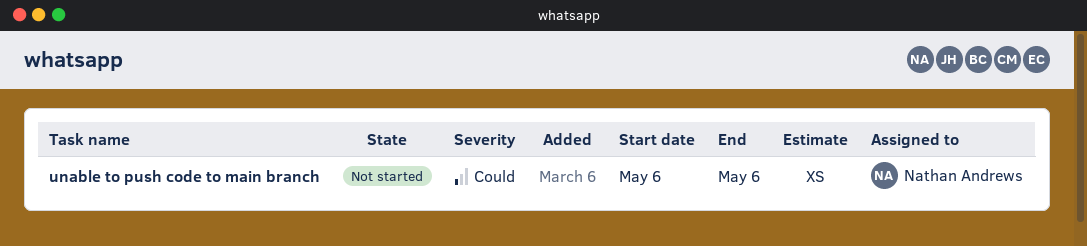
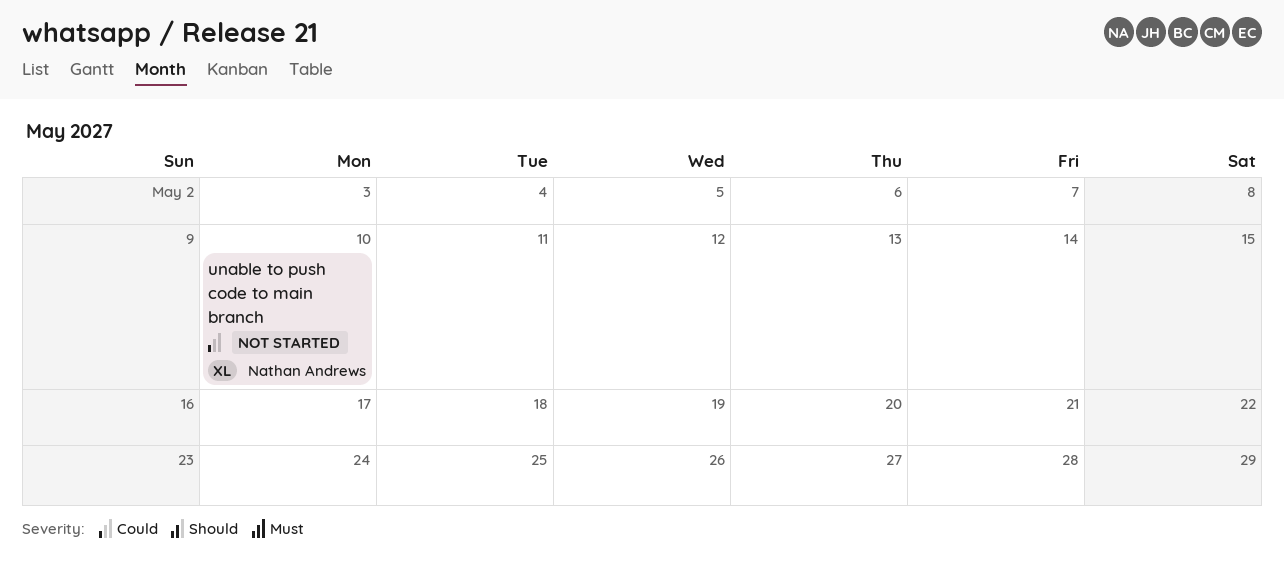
unable to push code to main branch, estimate: XS -> XL
unable to push code to main branch, due: May 6 -> May 10

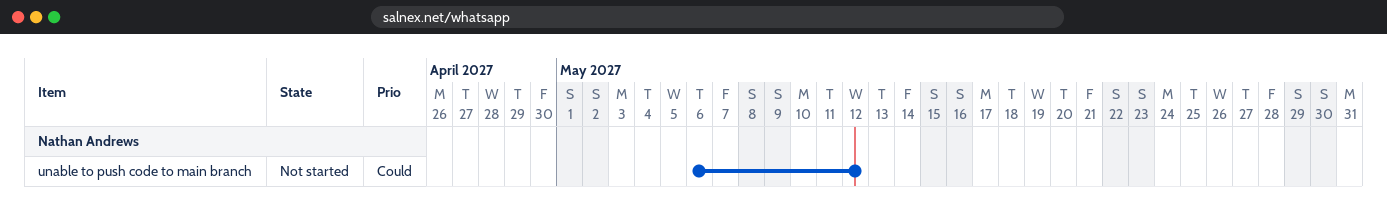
unable to push code to main branch, due: May 10 -> May 12

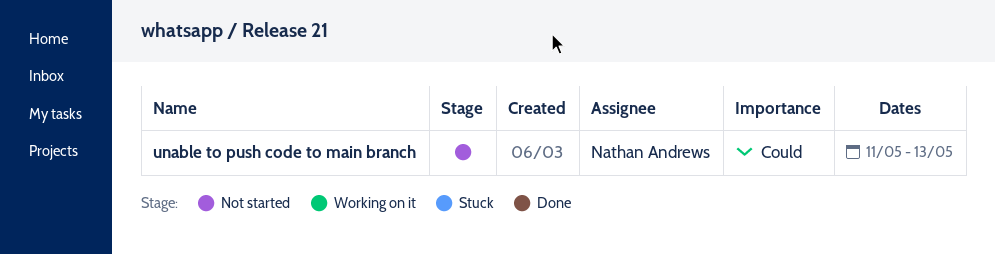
unable to push code to main branch, start: May 6 -> May 11
unable to push code to main branch, due: May 12 -> May 13

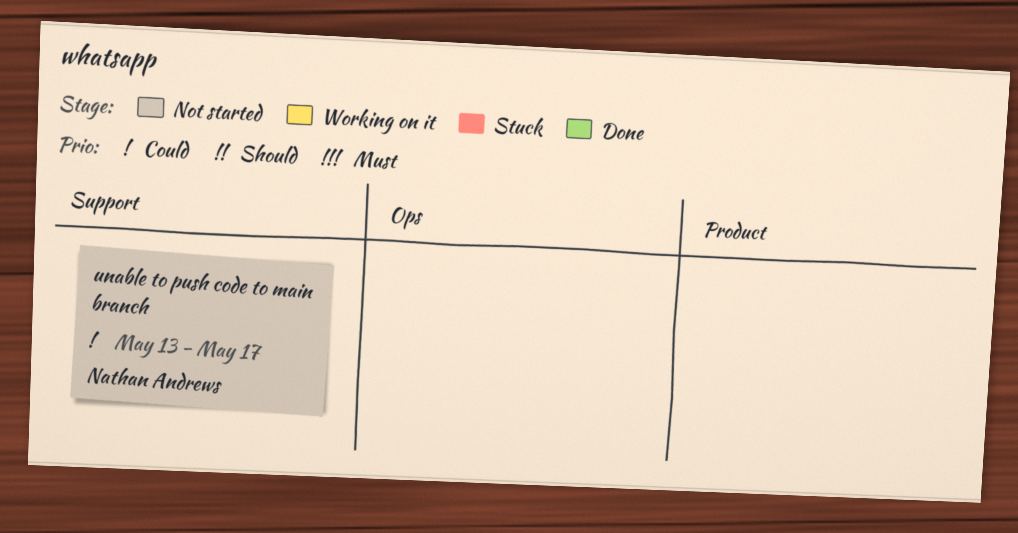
unable to push code to main branch, start: May 11 -> May 13
unable to push code to main branch, due: May 13 -> May 17

